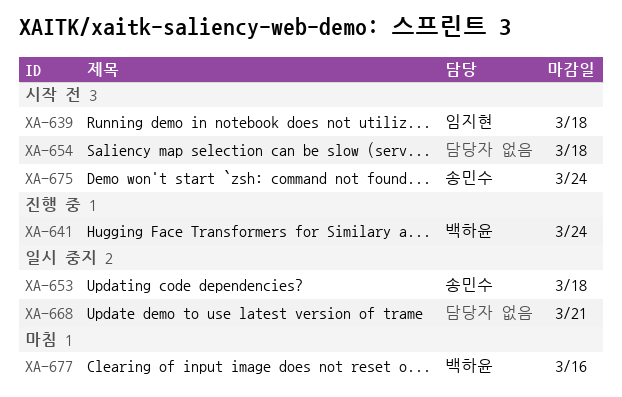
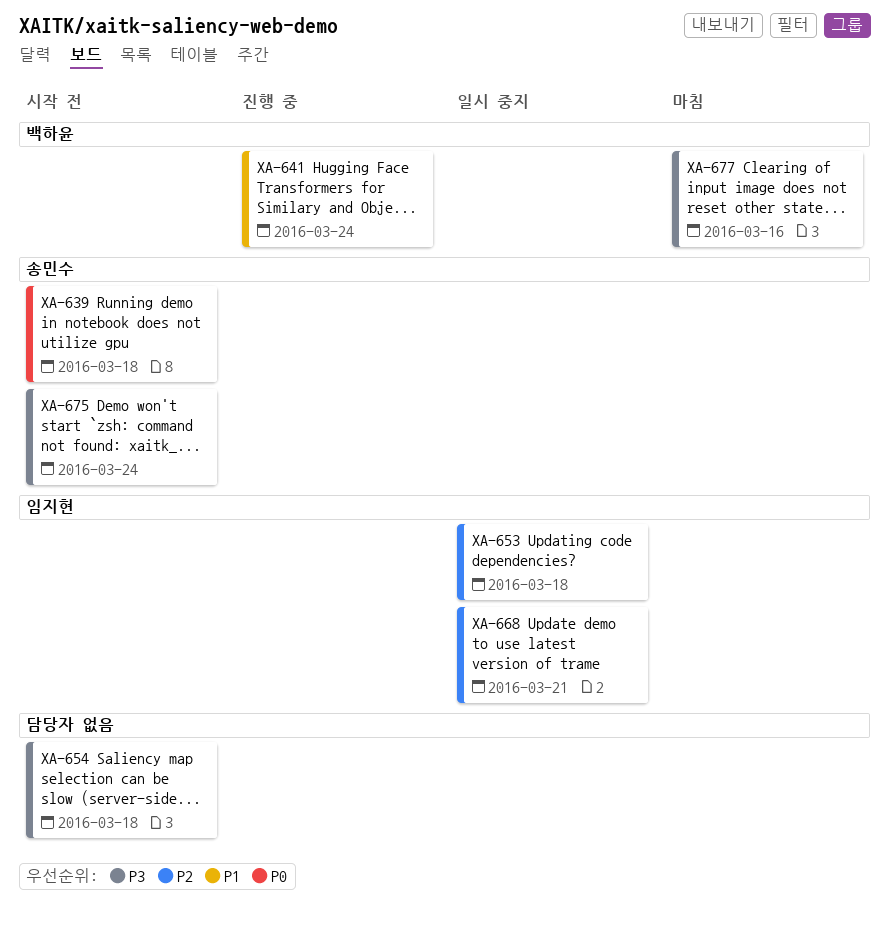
XA-639, owner: 임지현 -> 송민수
XA-653, owner: 송민수 -> 임지현
XA-668, owner: none -> 임지현

